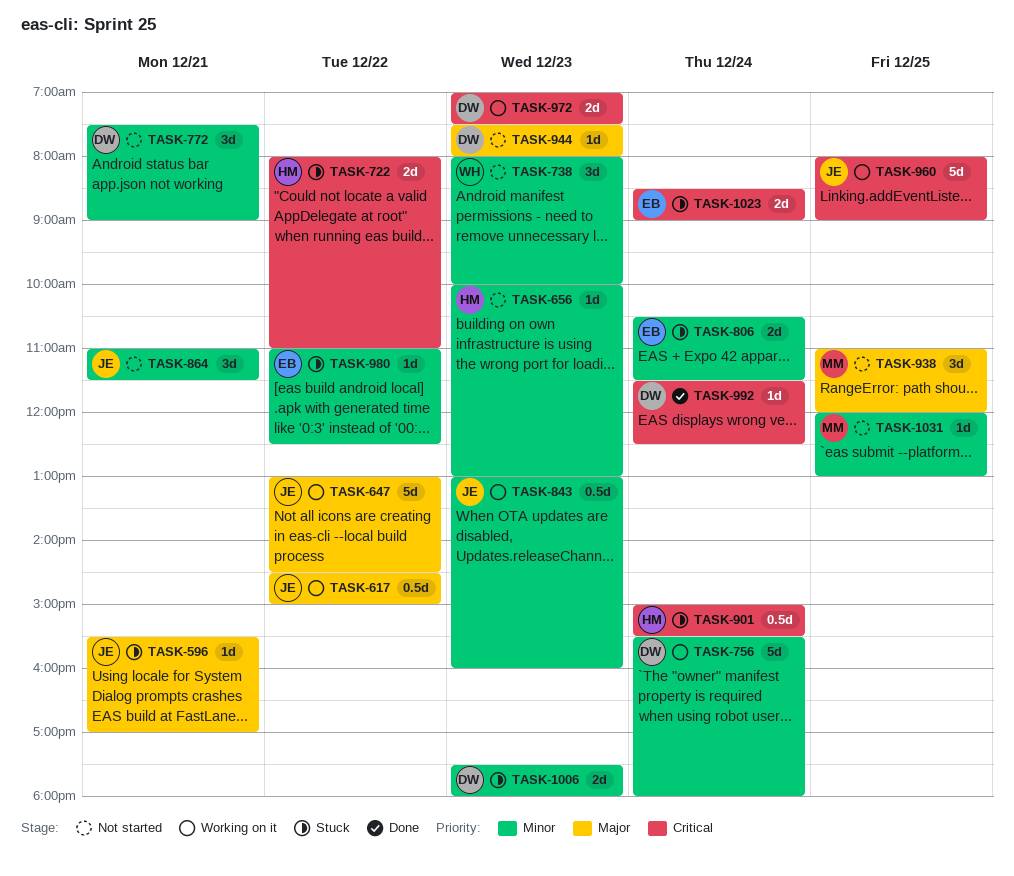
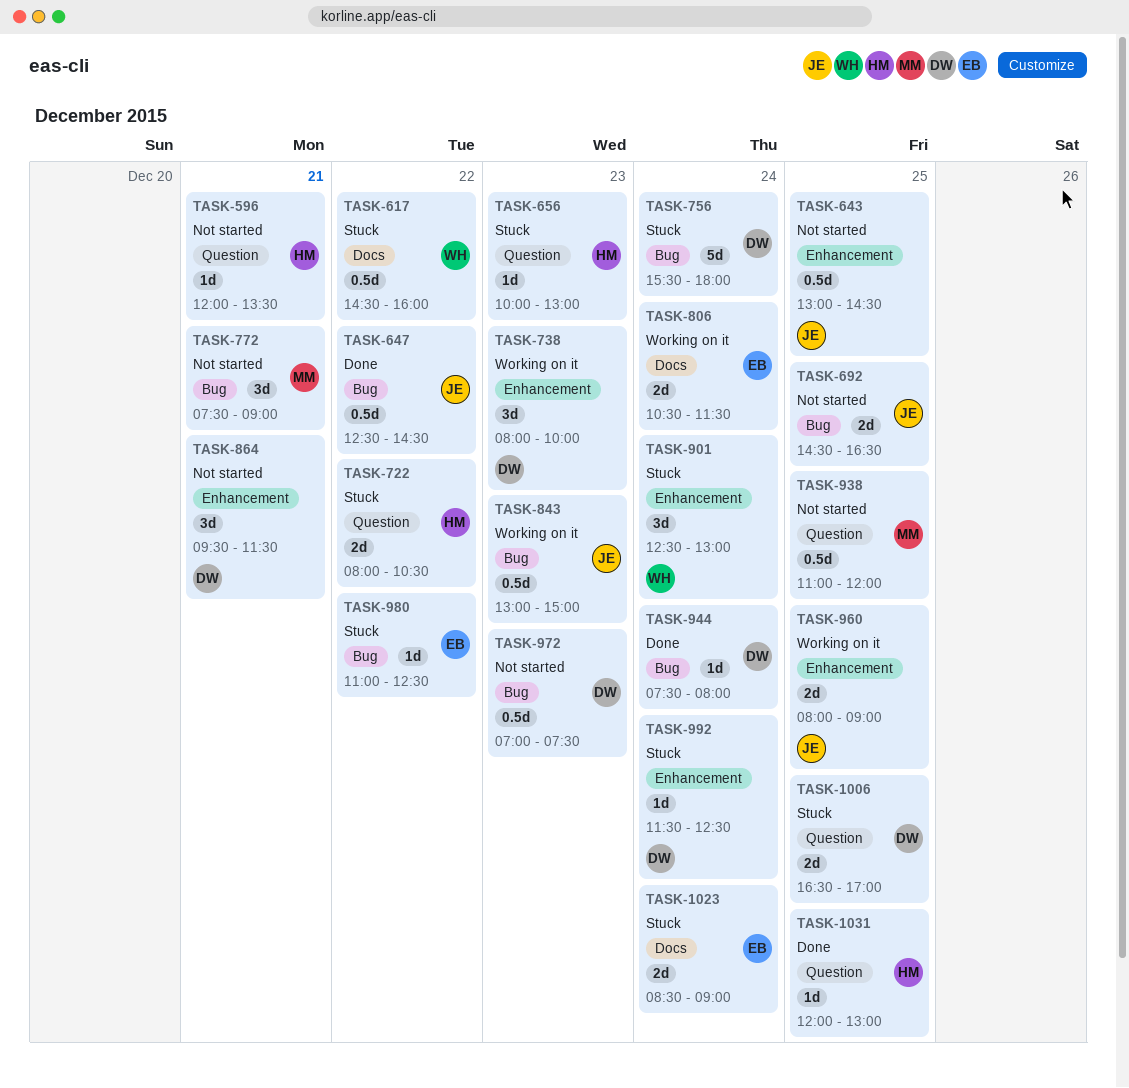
TASK-596, status: Stuck -> Not started
TASK-596, owner: JE -> HM
TASK-596, begins: 15:30 -> 12:00
TASK-596, ends: 17:00 -> 13:30
TASK-617, status: Working on it -> Stuck
TASK-617, owner: JE -> WH
TASK-617, ends: 15:00 -> 16:00
TASK-643: none -> present
TASK-647, status: Working on it -> Done
TASK-647, estimate: 5d -> 0.5d
TASK-647, begins: 13:00 -> 12:30
TASK-656, status: Not started -> Stuck
TASK-692: none -> present
TASK-722, ends: 11:00 -> 10:30
TASK-738, status: Not started -> Working on it
TASK-738, owner: WH -> DW
TASK-756, status: Working on it -> Stuck
TASK-772, owner: DW -> MM
TASK-806, status: Stuck -> Working on it
TASK-843, ends: 16:00 -> 15:00
TASK-864, owner: JE -> DW
TASK-864, begins: 11:00 -> 09:30
TASK-901, owner: HM -> WH
TASK-901, estimate: 0.5d -> 3d
TASK-901, begins: 15:00 -> 12:30
TASK-901, ends: 15:30 -> 13:00
TASK-938, estimate: 3d -> 0.5d
TASK-944, status: Not started -> Done
TASK-944, day: Dec 23 -> Dec 24
TASK-960, estimate: 5d -> 2d
TASK-972, status: Working on it -> Not started
TASK-972, estimate: 2d -> 0.5d
TASK-992, status: Done -> Stuck
TASK-1006, day: Dec 23 -> Dec 25
TASK-1006, begins: 17:30 -> 16:30
TASK-1006, ends: 18:00 -> 17:00
TASK-1031, status: Not started -> Done
TASK-1031, owner: MM -> HM

